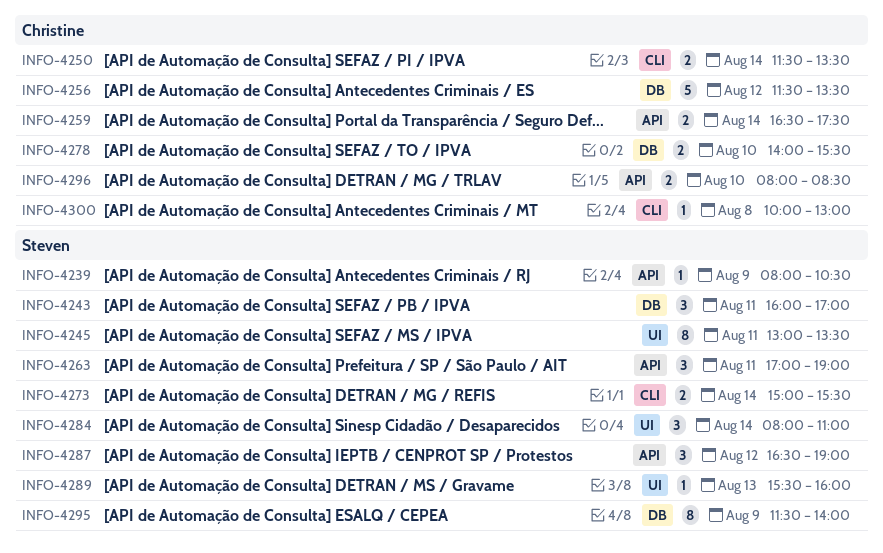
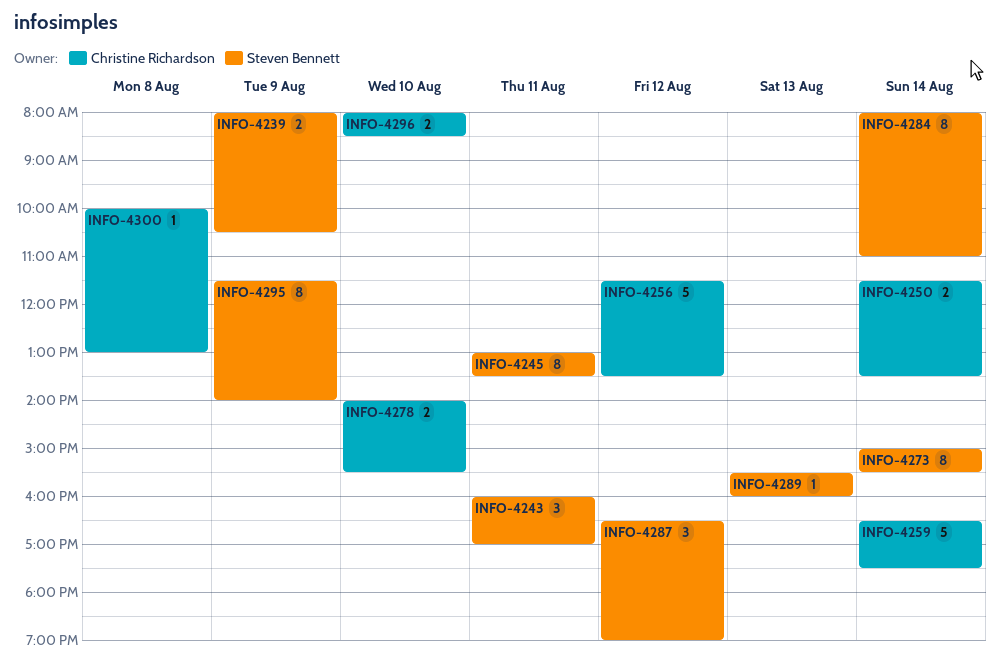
INFO-4239, estimate: 1 -> 2
INFO-4259, estimate: 2 -> 5
INFO-4263: present -> none
INFO-4273, estimate: 2 -> 8
INFO-4284, estimate: 3 -> 8

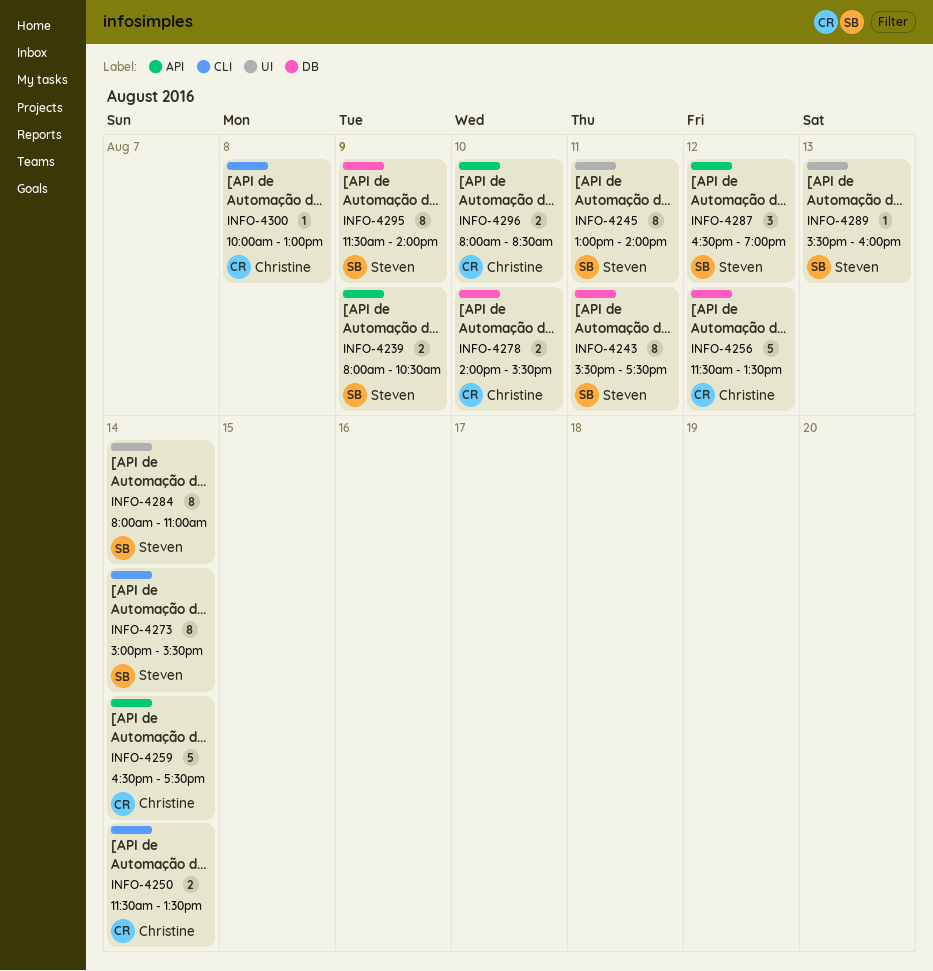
INFO-4243, estimate: 3 -> 8
INFO-4243, begins: 16:00 -> 15:30
INFO-4243, ends: 17:00 -> 17:30
INFO-4245, ends: 13:30 -> 14:00

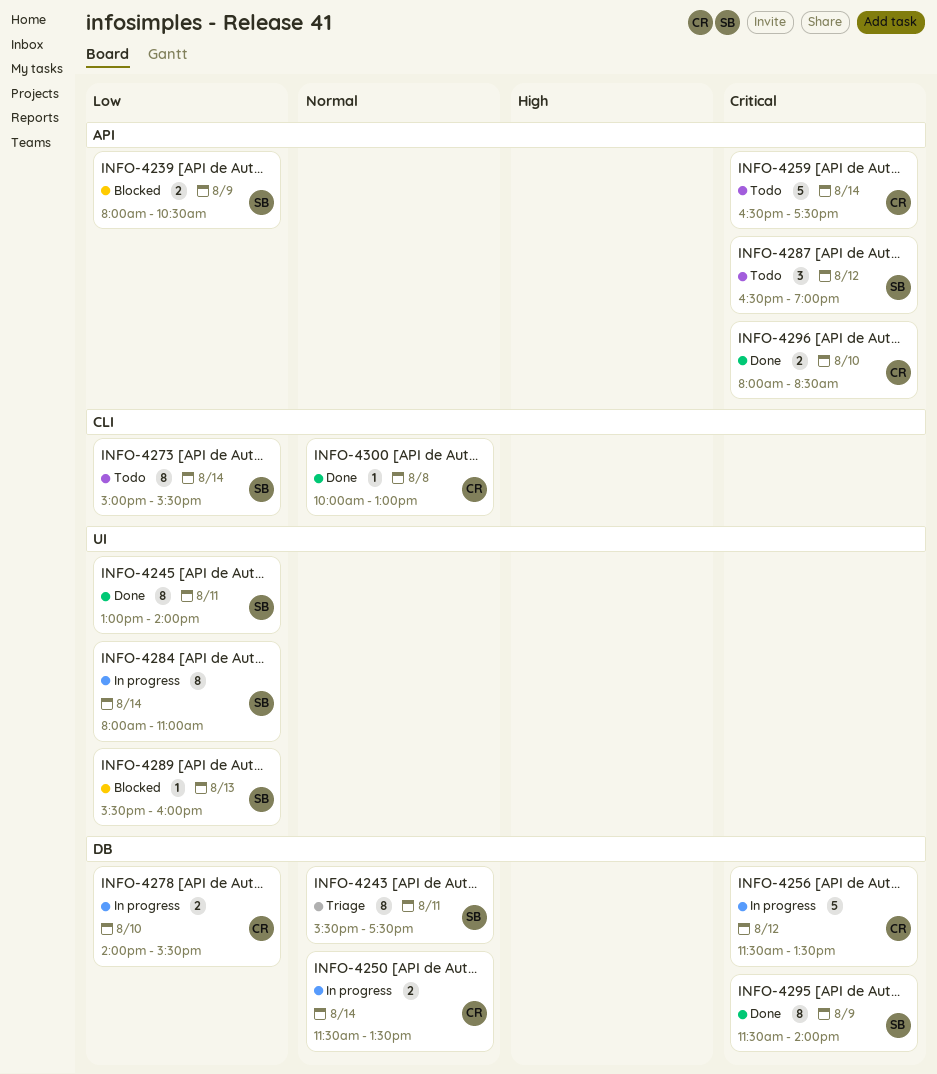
INFO-4250, label: CLI -> DB

